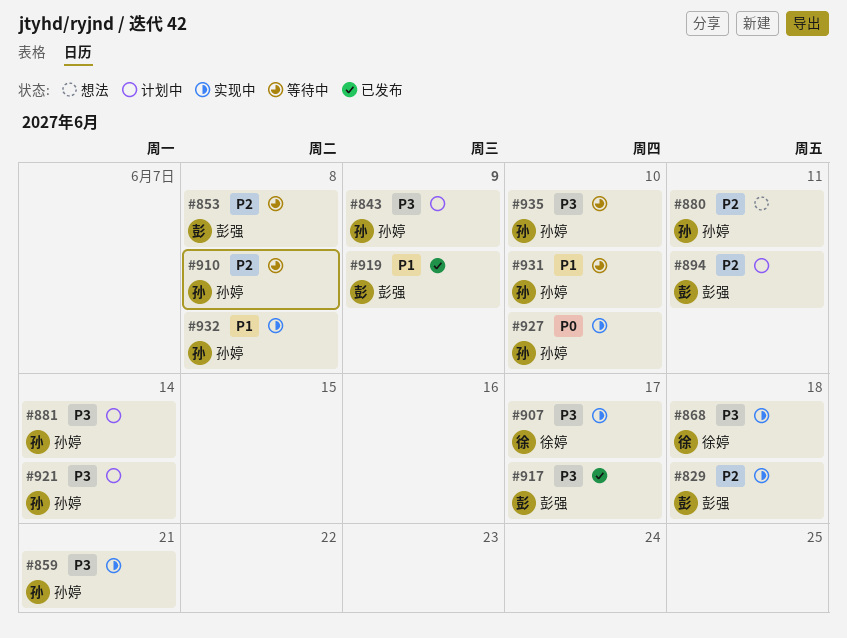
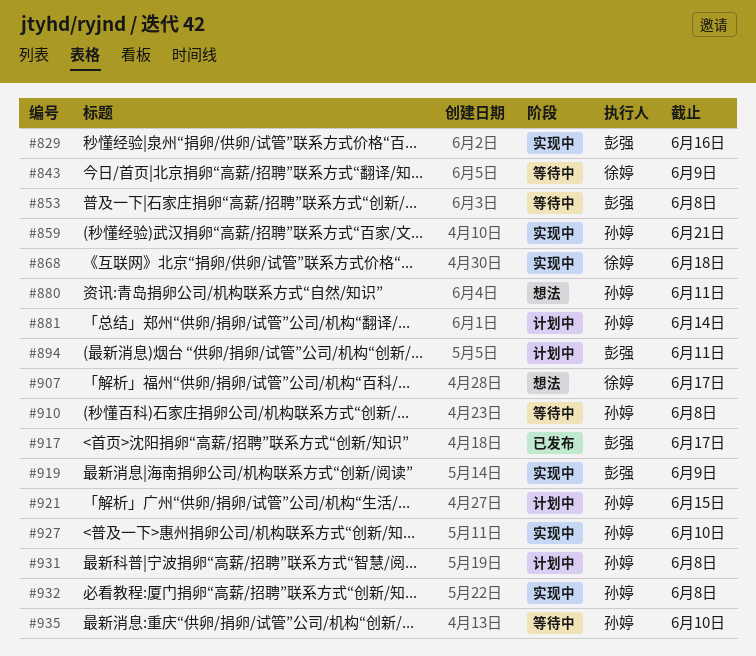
#829, due: Jun 18 -> Jun 16
#843, status: 计划中 -> 等待中
#843, owner: 孙婷 -> 徐婷
#907, status: 实现中 -> 想法
#919, status: 已发布 -> 实现中
#921, due: Jun 14 -> Jun 15
#931, status: 等待中 -> 计划中
#931, due: Jun 10 -> Jun 8

